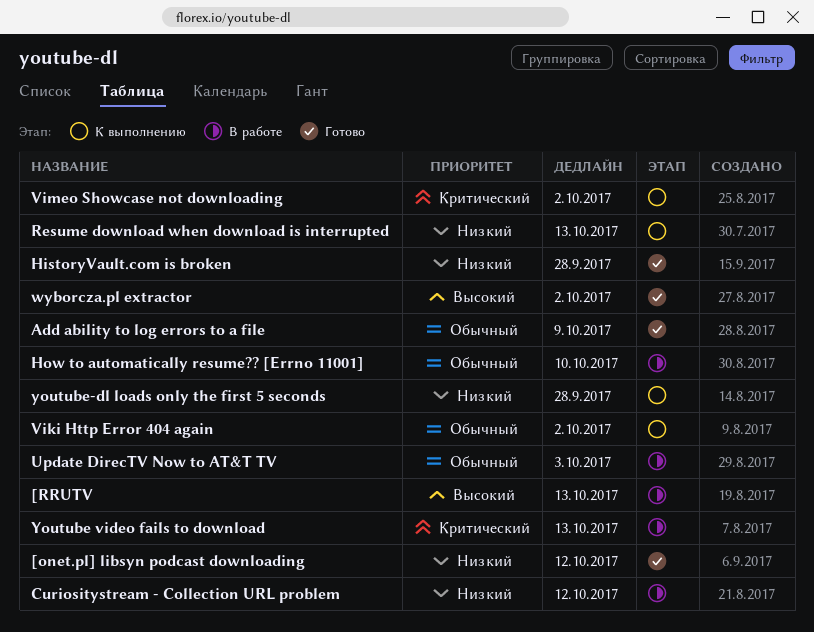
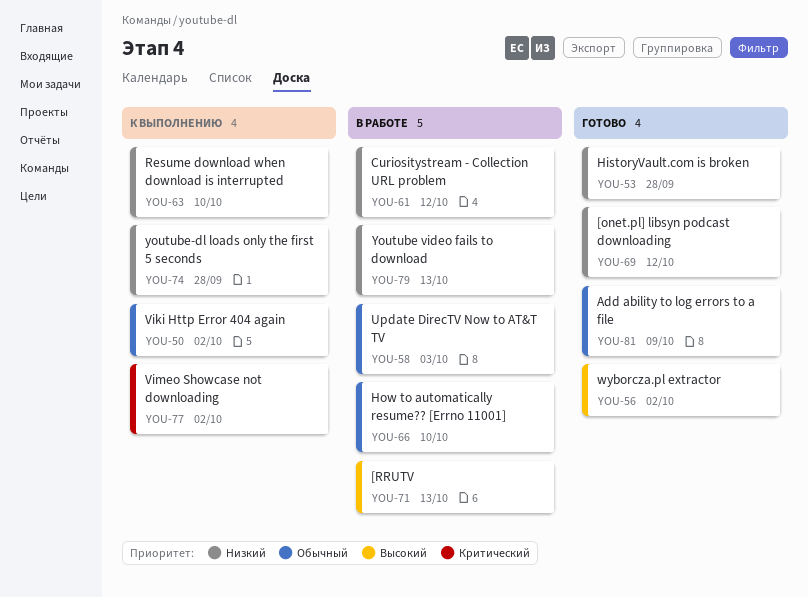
Resume download when download is interrupted, due: Oct 13 -> Oct 10
Youtube video fails to download, priority: Критический -> Низкий

